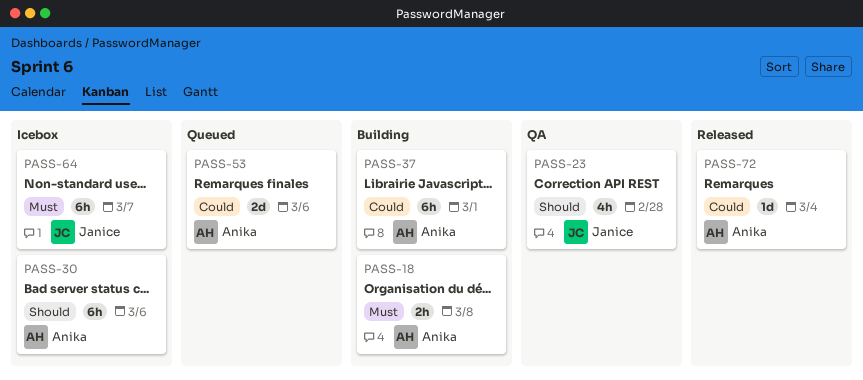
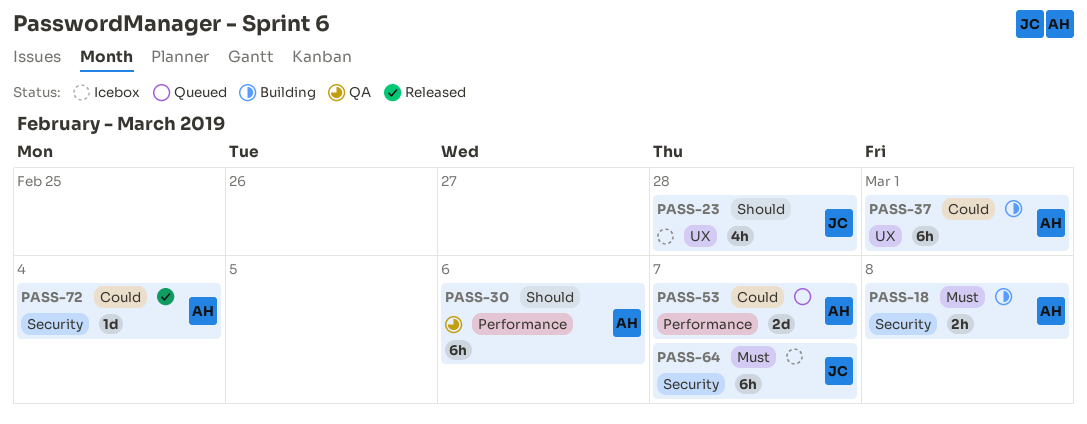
PASS-23, status: QA -> Icebox
PASS-30, status: Icebox -> QA
PASS-53, due: Mar 6 -> Mar 7

